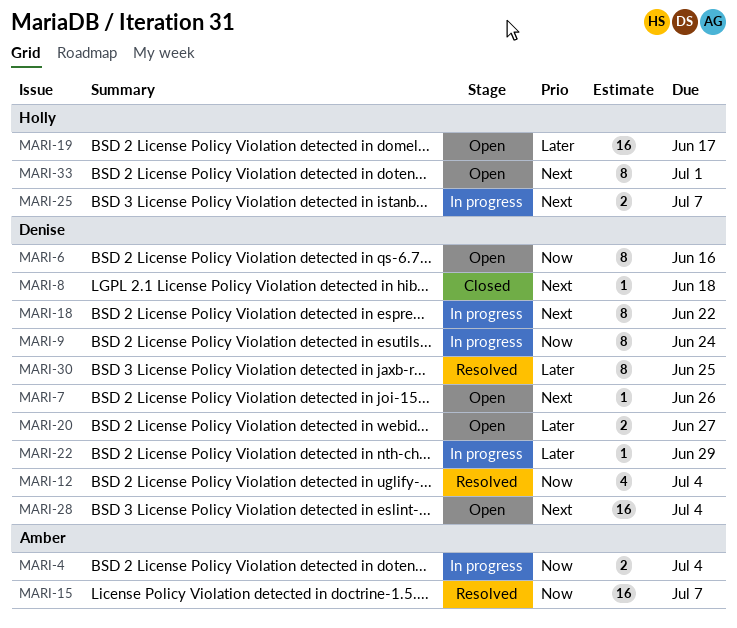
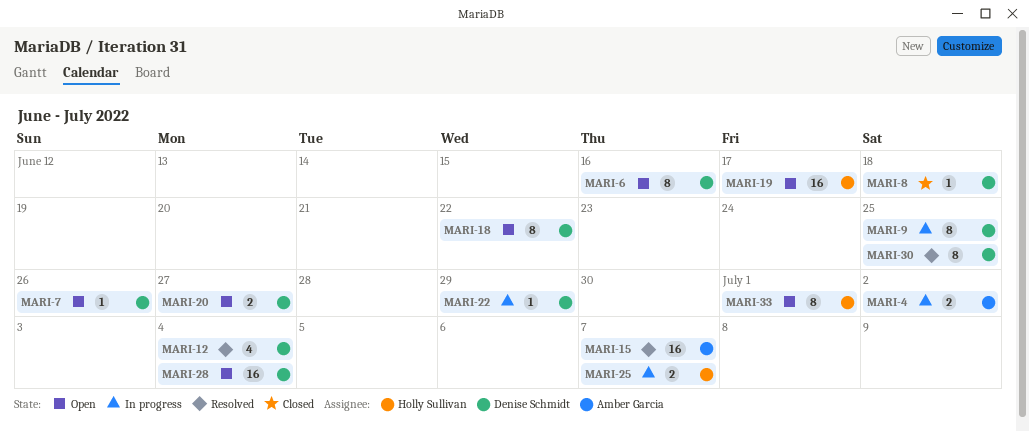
MARI-4, due: Jul 4 -> Jul 2
MARI-9, due: Jun 24 -> Jun 25
MARI-18, status: In progress -> Open

